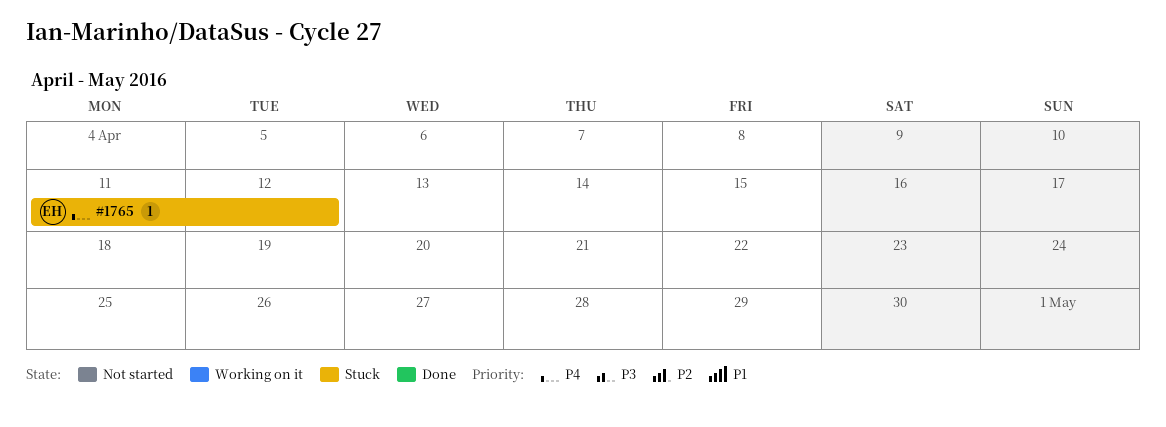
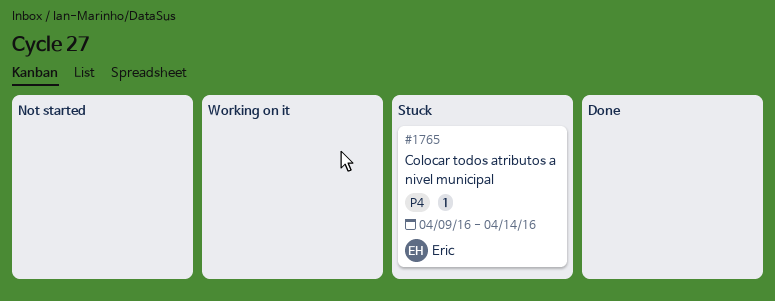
#1765, start: Apr 11 -> Apr 9
#1765, due: Apr 12 -> Apr 14

